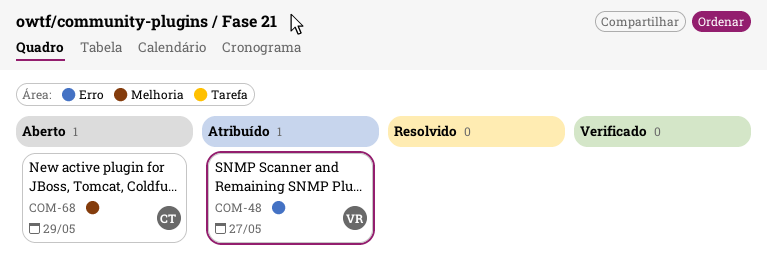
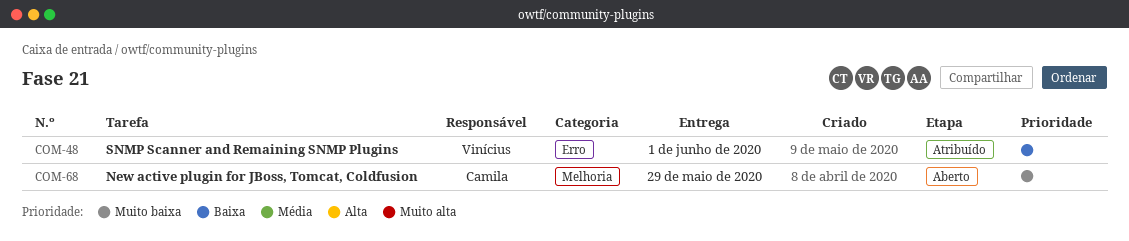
COM-48, due: May 27 -> Jun 1

